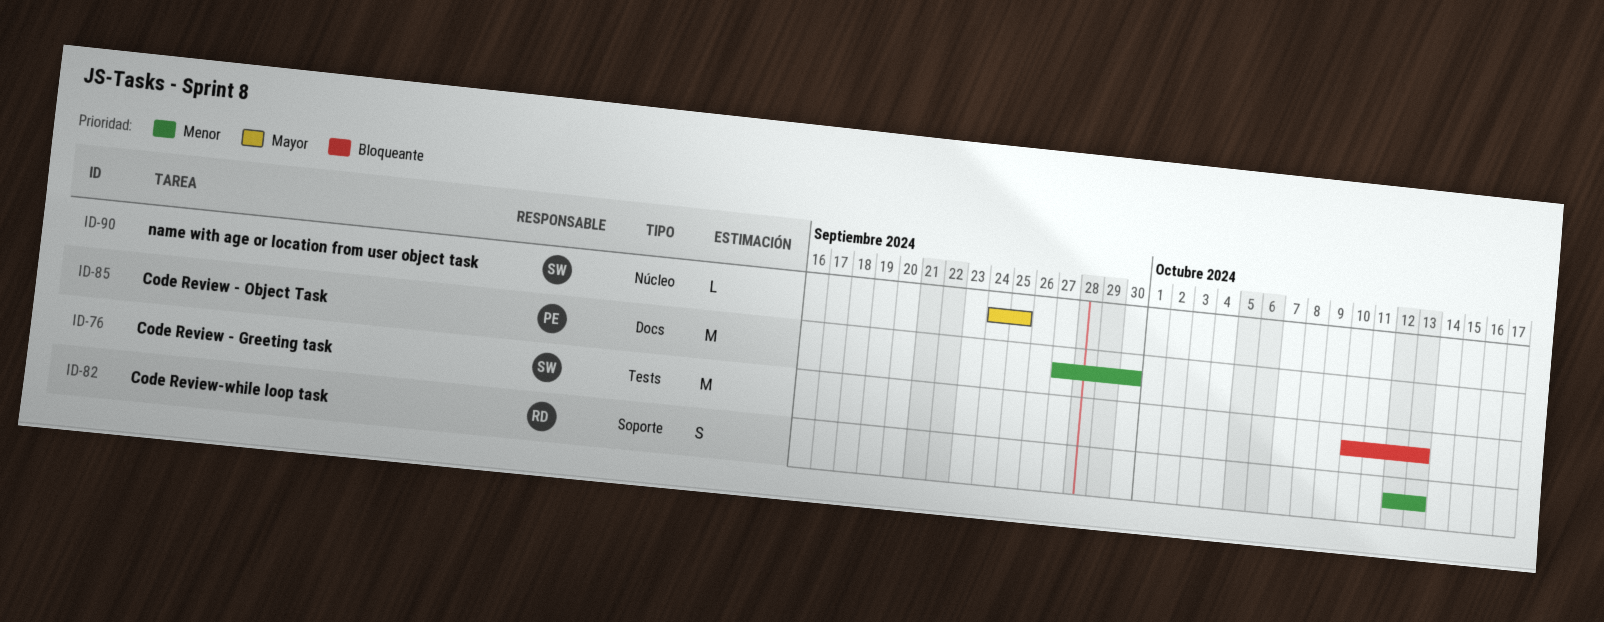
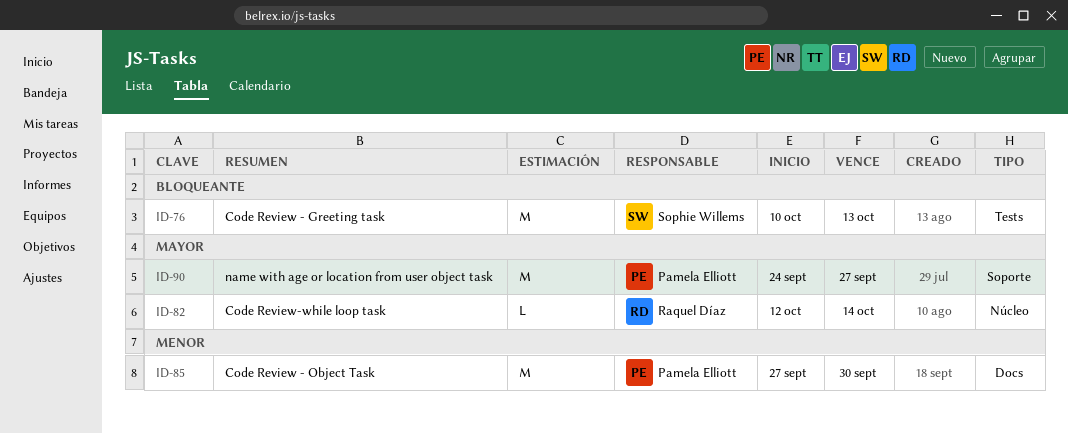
ID-82, priority: Menor -> Mayor
ID-82, label: Soporte -> Núcleo
ID-82, estimate: S -> L
ID-82, due: Oct 13 -> Oct 14
ID-90, owner: Sophie Willems -> Pamela Elliott
ID-90, label: Núcleo -> Soporte
ID-90, estimate: L -> M
ID-90, due: Sep 25 -> Sep 27

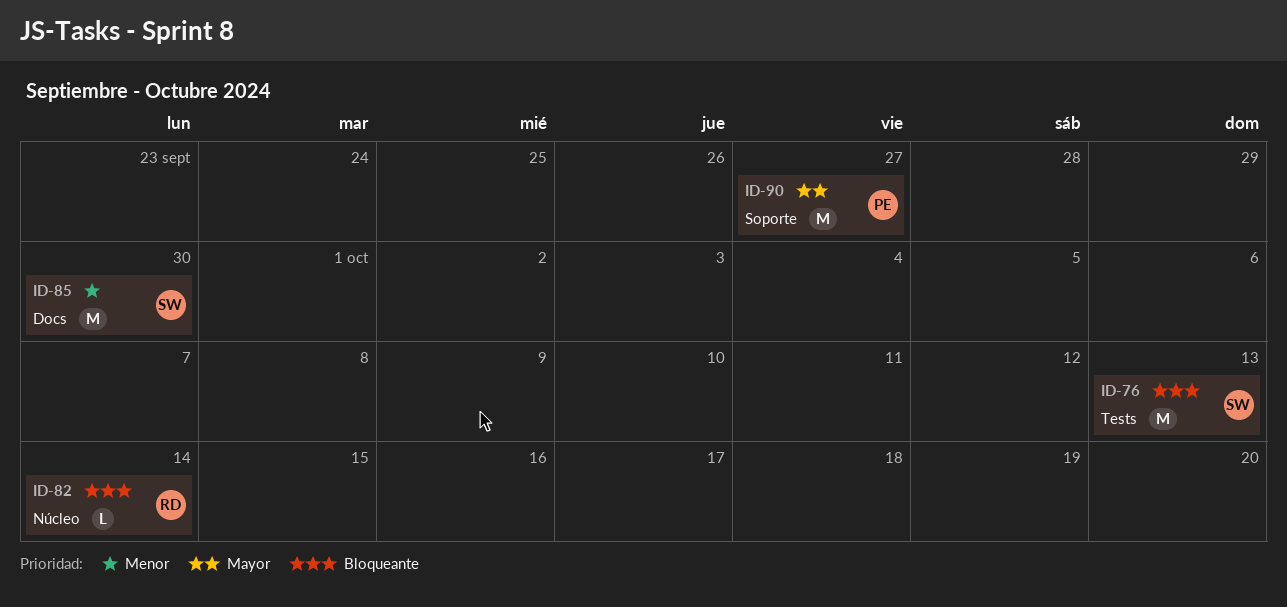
ID-82, priority: Mayor -> Bloqueante
ID-85, owner: Pamela Elliott -> Sophie Willems

